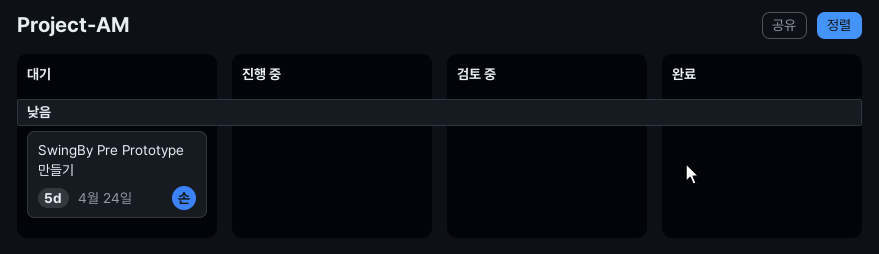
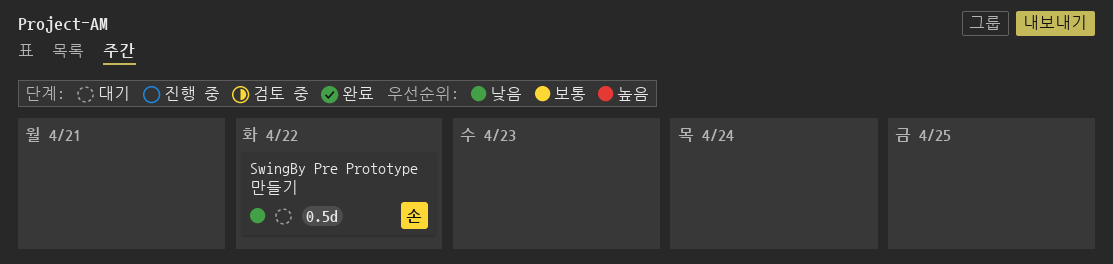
SwingBy Pre Prototype 만들기, estimate: 5d -> 0.5d
SwingBy Pre Prototype 만들기, due: Apr 24 -> Apr 22

